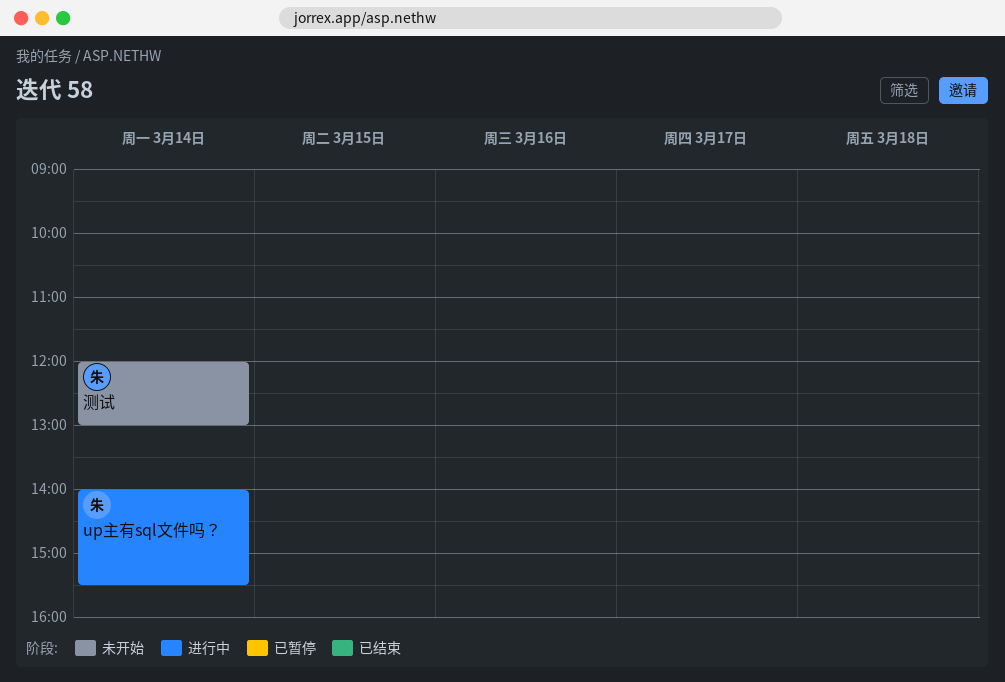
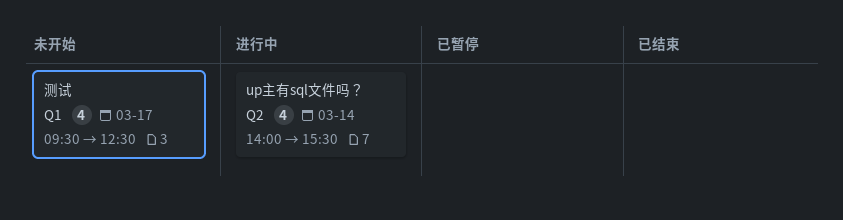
测试, day: Mar 14 -> Mar 17
测试, begins: 12:00 -> 09:30
测试, ends: 13:00 -> 12:30

